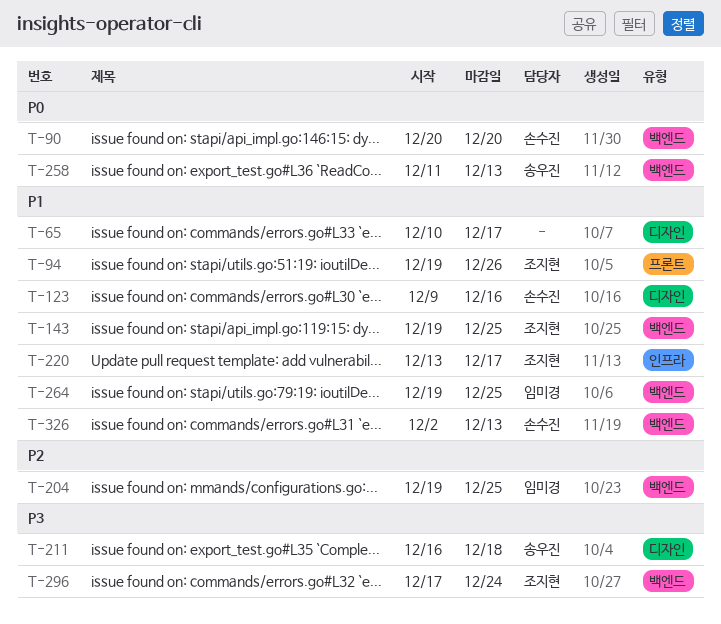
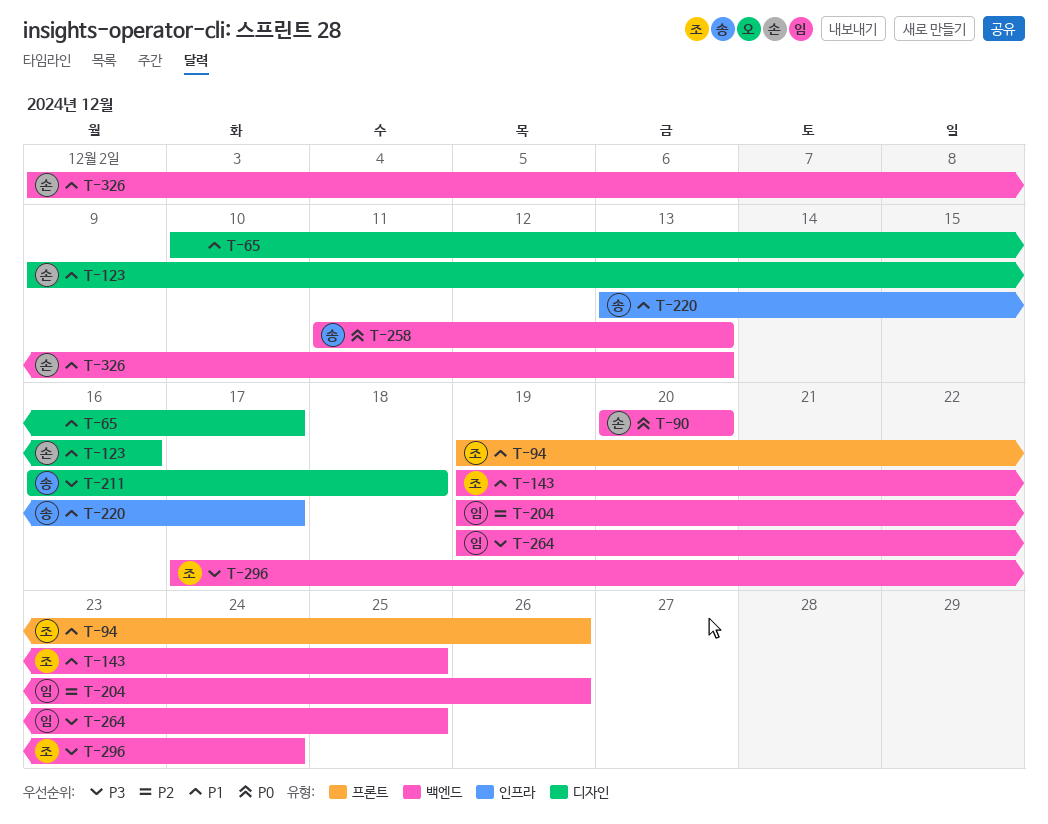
T-204, due: Dec 25 -> Dec 26
T-220, owner: 조지현 -> 송우진
T-264, priority: P1 -> P3

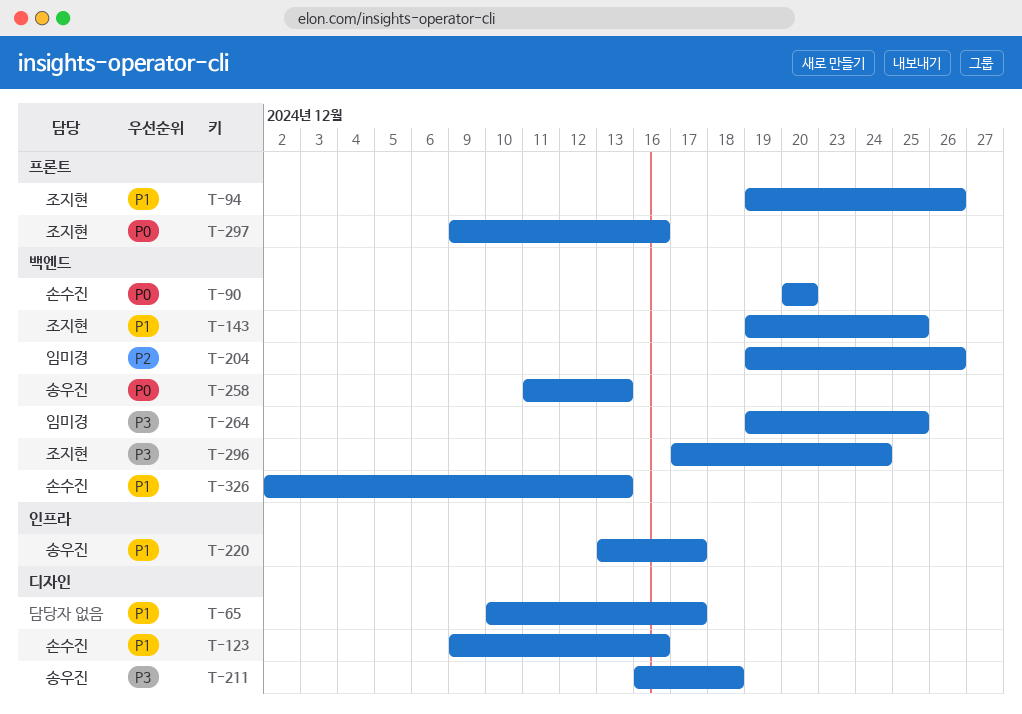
T-297: none -> present

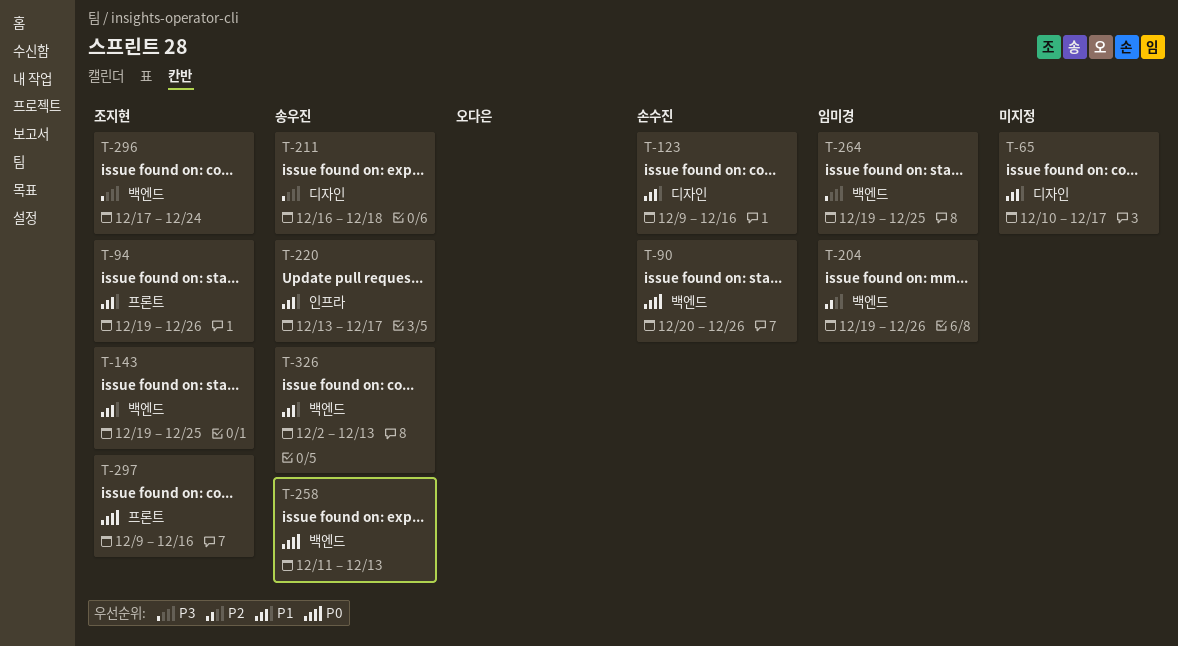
T-90, due: Dec 20 -> Dec 26
T-326, owner: 손수진 -> 송우진

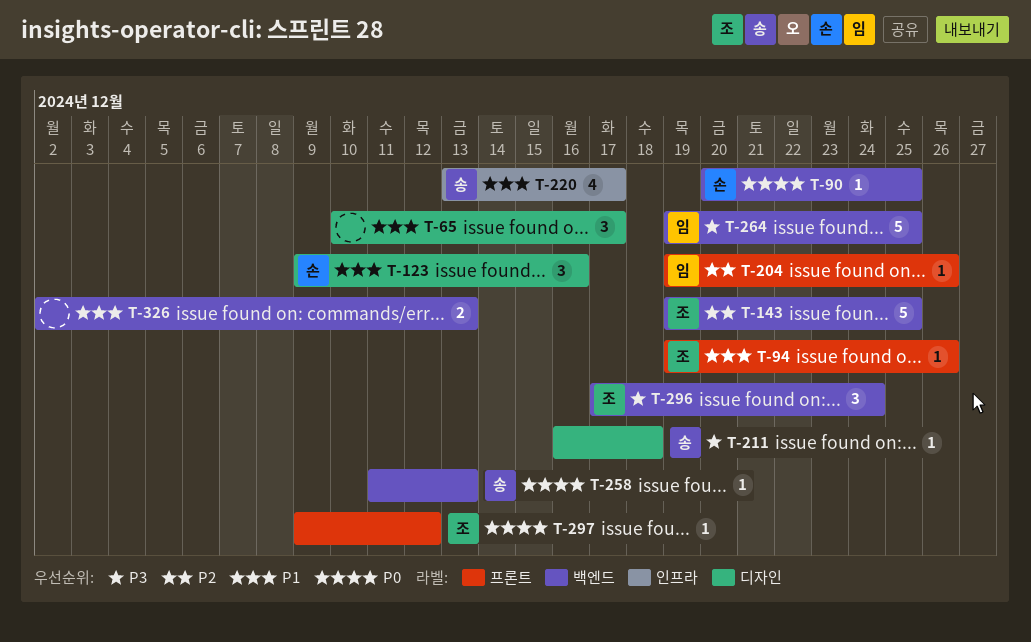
T-90, due: Dec 26 -> Dec 25
T-143, priority: P1 -> P2
T-204, label: 백엔드 -> 프론트
T-297, due: Dec 16 -> Dec 12
T-326, owner: 송우진 -> none

